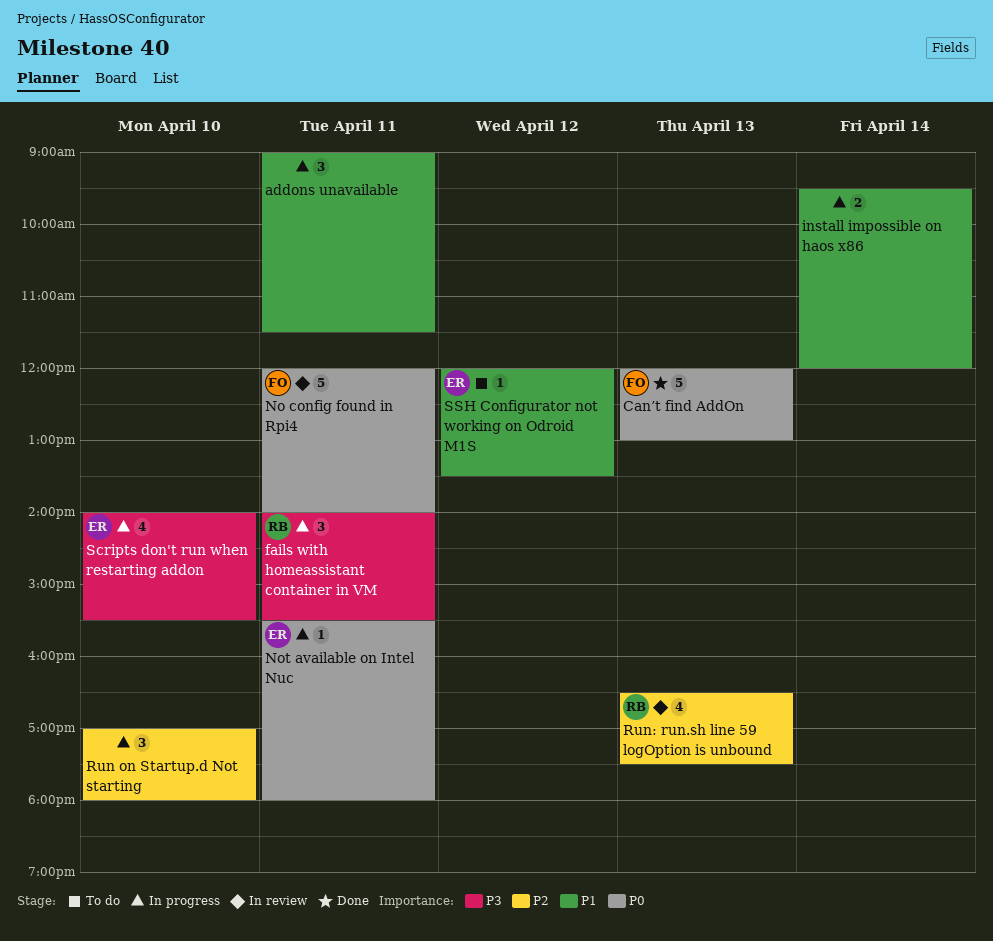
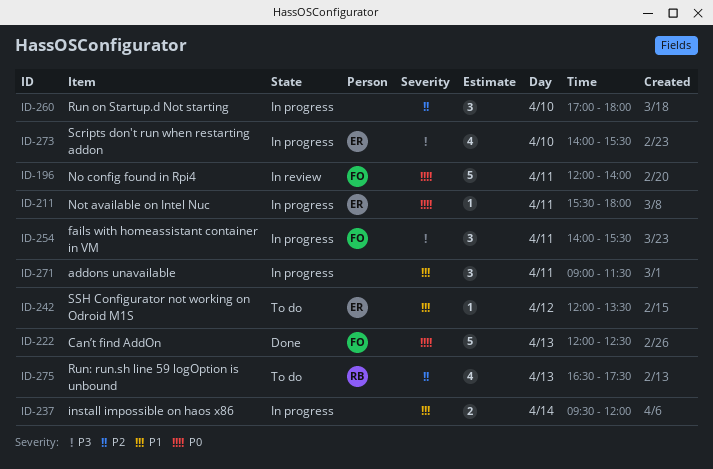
Can’t find AddOn, ends: 13:00 -> 12:30
fails with homeassistant container in VM, owner: RB -> FO
Run: run.sh line 59 logOption is unbound, status: In review -> To do

